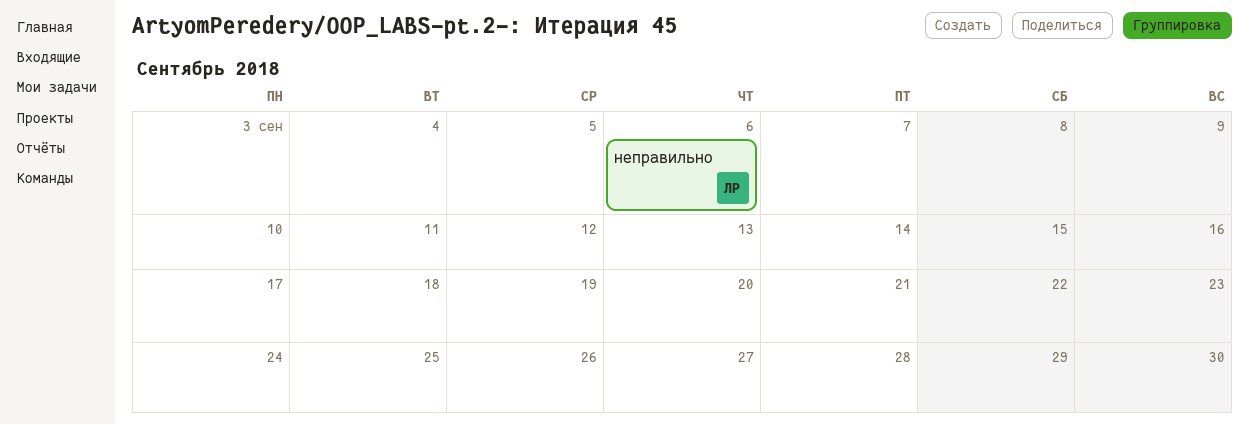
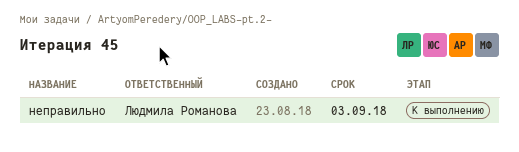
неправильно, due: Sep 6 -> Sep 3

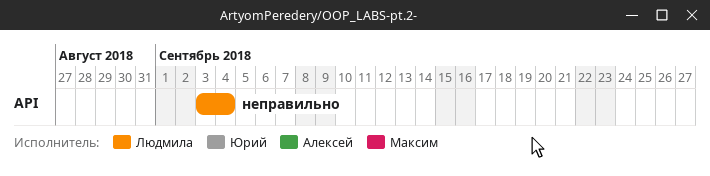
неправильно, due: Sep 3 -> Sep 4

